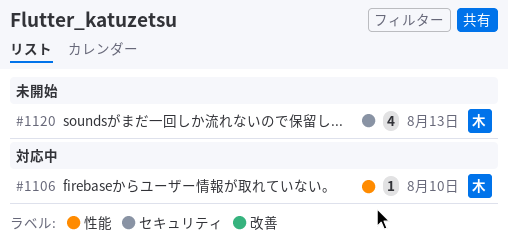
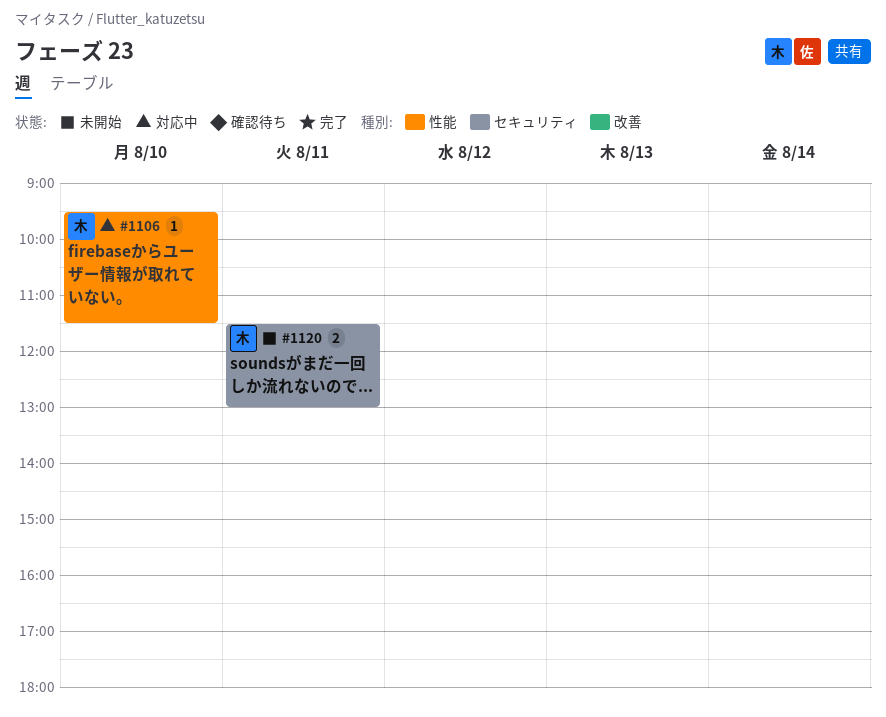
#1120, estimate: 4 -> 2
#1120, day: Aug 13 -> Aug 11

